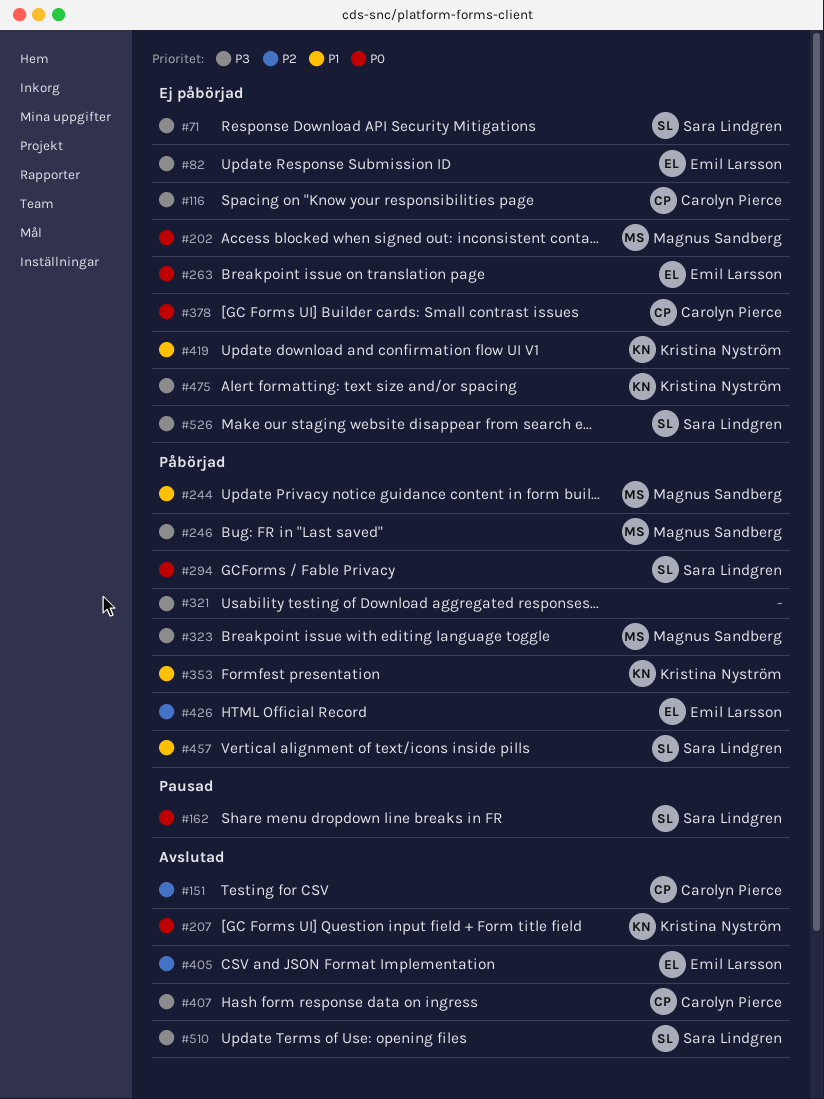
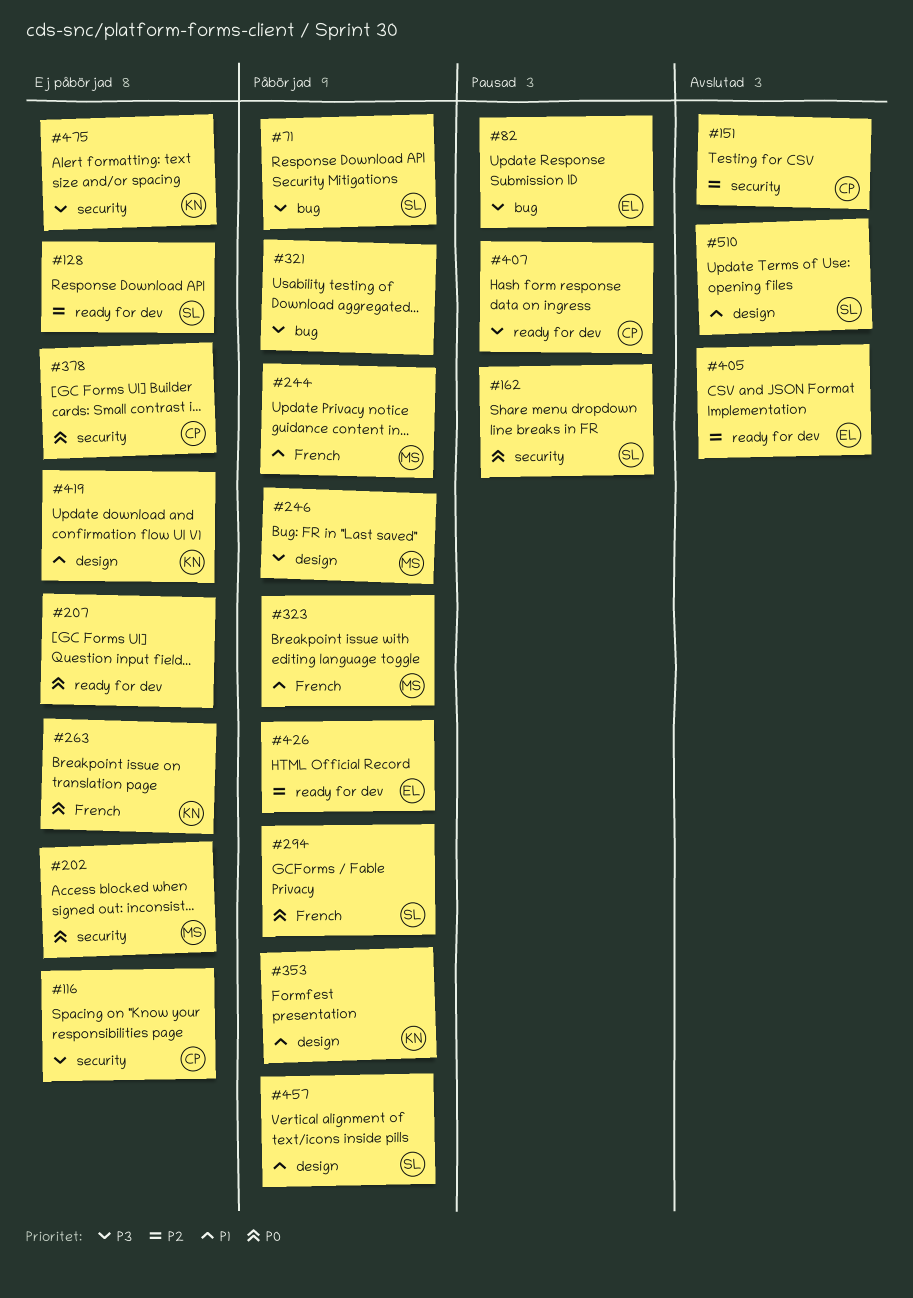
#71, status: Ej påbörjad -> Påbörjad
#82, status: Ej påbörjad -> Pausad
#128: none -> present
#207, status: Avslutad -> Ej påbörjad
#207, owner: Kristina Nyström -> none
#263, owner: Emil Larsson -> Kristina Nyström
#323, priority: P3 -> P1
#407, status: Avslutad -> Pausad
#510, priority: P3 -> P1
#526: present -> none

